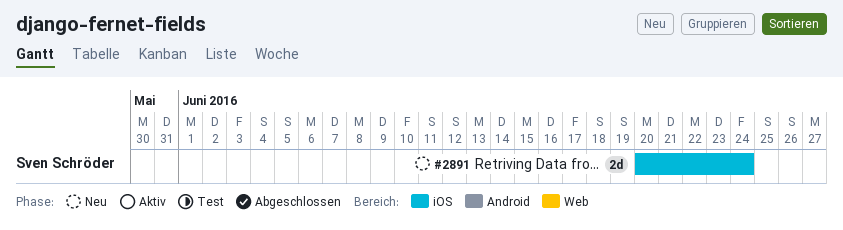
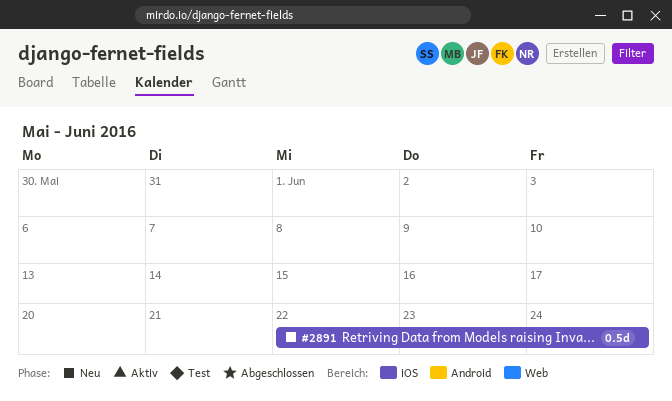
#2891, estimate: 2d -> 0.5d
#2891, start: Jun 20 -> Jun 22

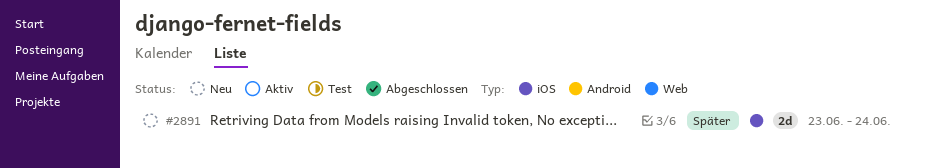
#2891, estimate: 0.5d -> 2d
#2891, start: Jun 22 -> Jun 23

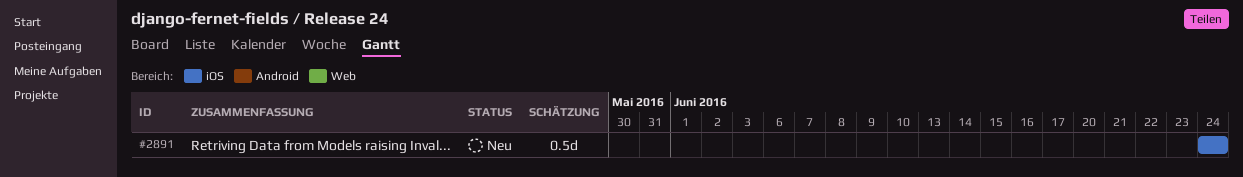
#2891, estimate: 2d -> 0.5d
#2891, start: Jun 23 -> Jun 24

